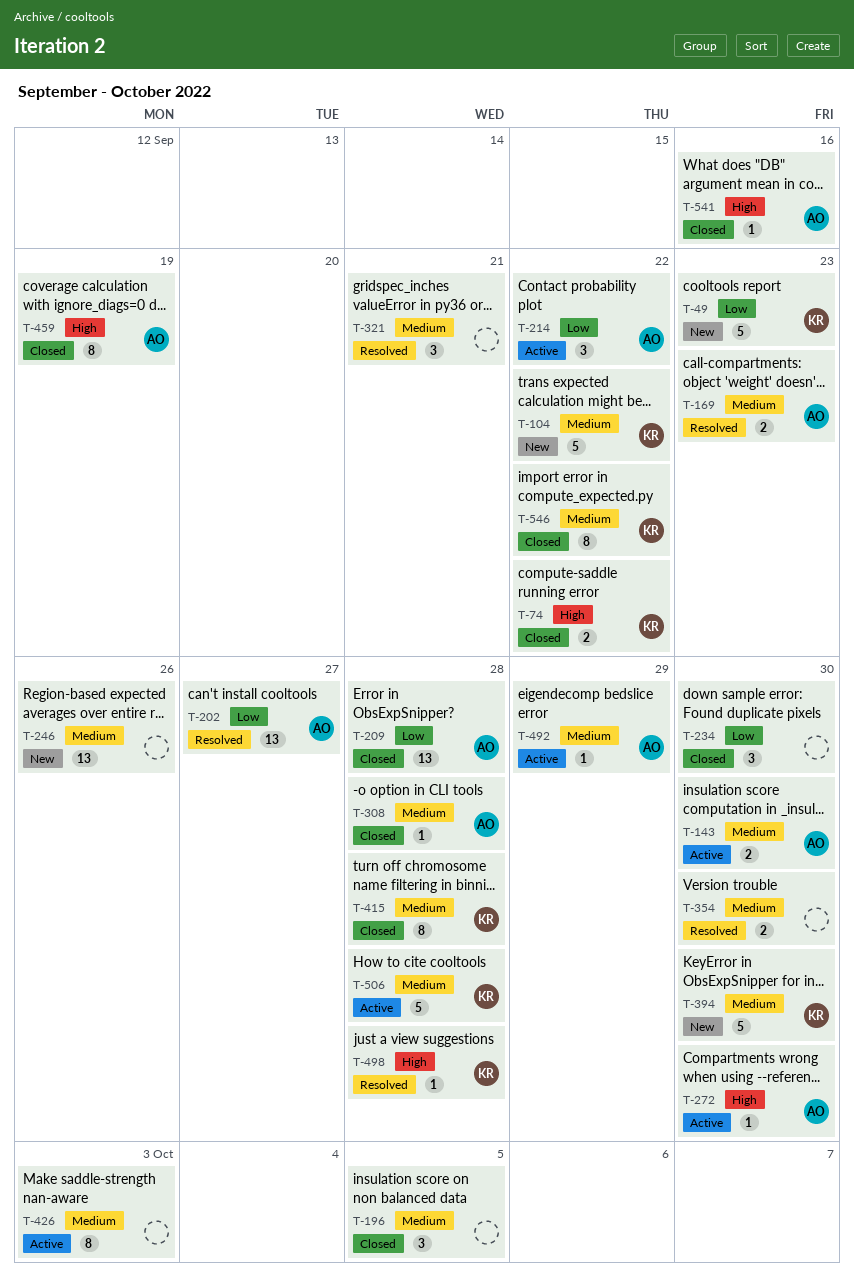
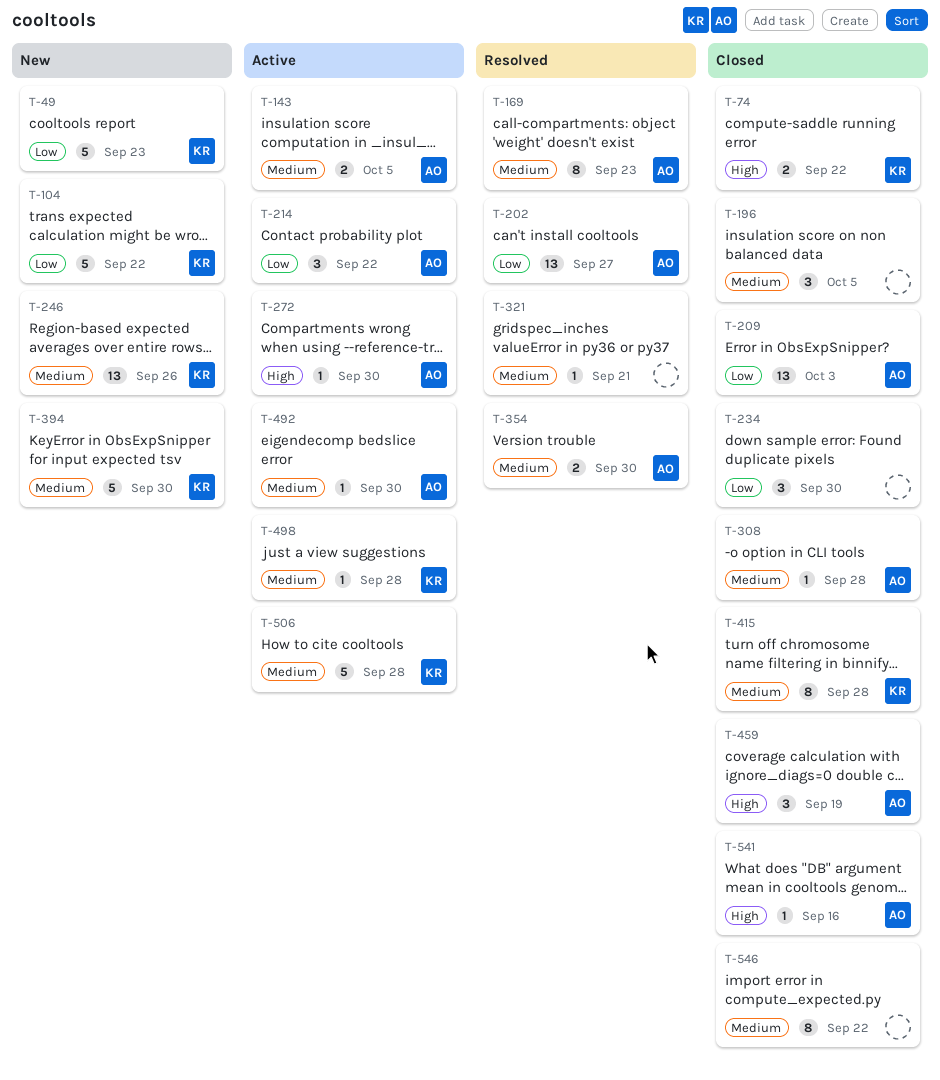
T-104, priority: Medium -> Low
T-143, due: Sep 30 -> Oct 5
T-169, estimate: 2 -> 8
T-209, due: Sep 28 -> Oct 3
T-246, owner: none -> KR
T-321, estimate: 3 -> 1
T-354, owner: none -> AO
T-426: present -> none
T-459, estimate: 8 -> 3
T-492, due: Sep 29 -> Sep 30
T-498, status: Resolved -> Active
T-498, priority: High -> Medium
T-546, owner: KR -> none

